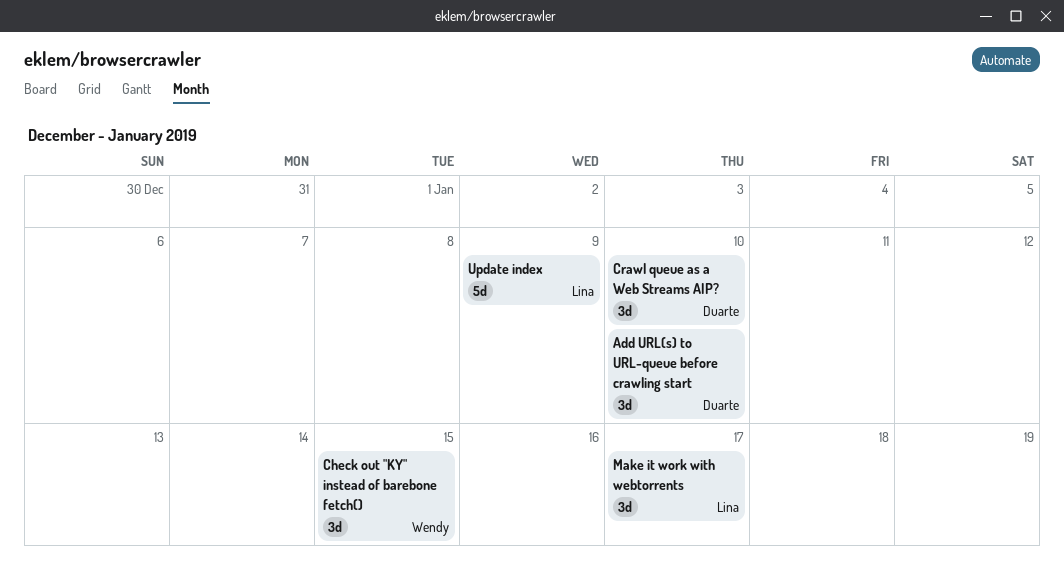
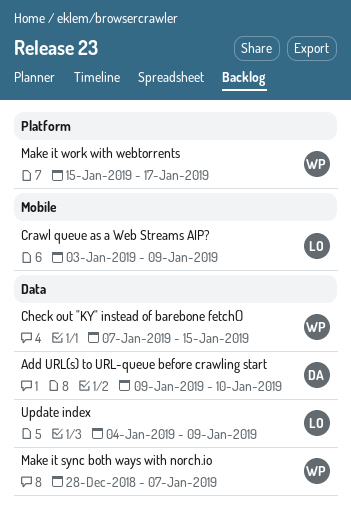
Crawl queue as a Web Streams AIP?, owner: Duarte -> Lina
Crawl queue as a Web Streams AIP?, due: Jan 10 -> Jan 9
Make it sync both ways with norch.io: none -> present
Make it work with webtorrents, owner: Lina -> Wendy

